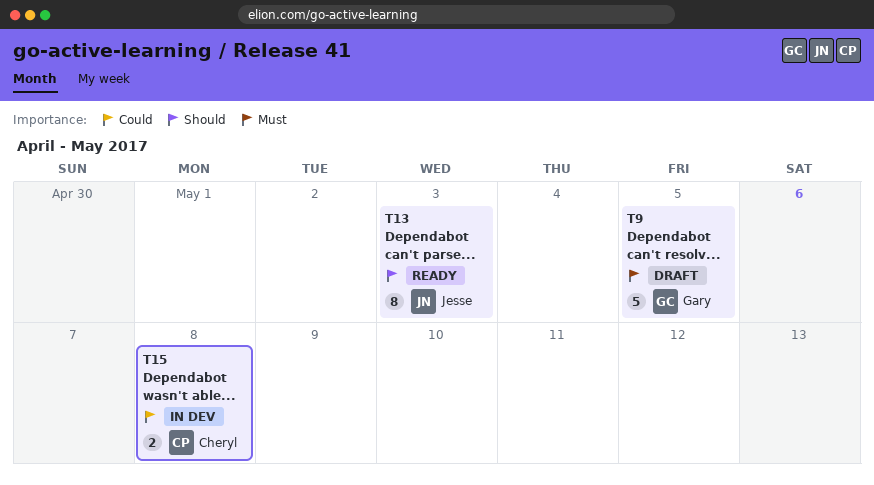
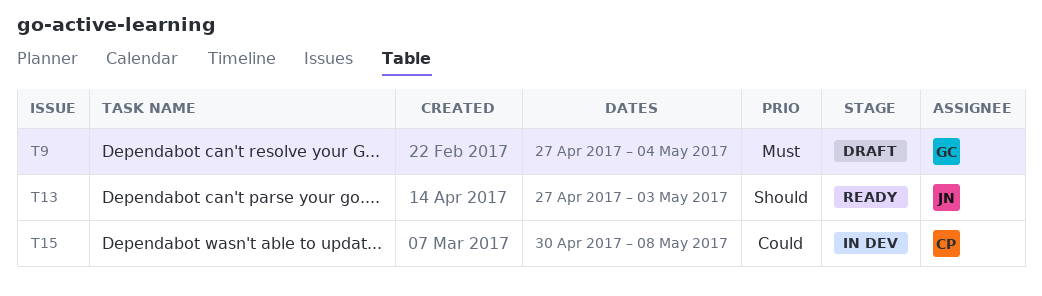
T9, due: May 5 -> May 4

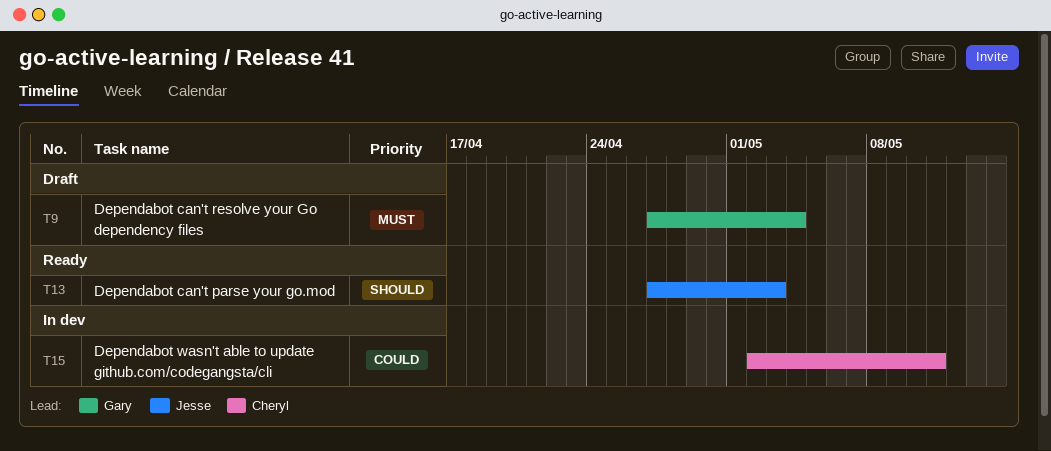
T15, start: Apr 30 -> May 2
T15, due: May 8 -> May 11

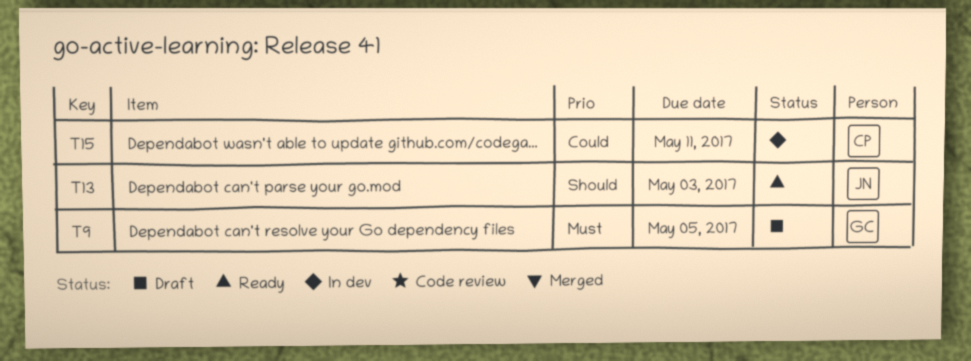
T9, due: May 4 -> May 5

